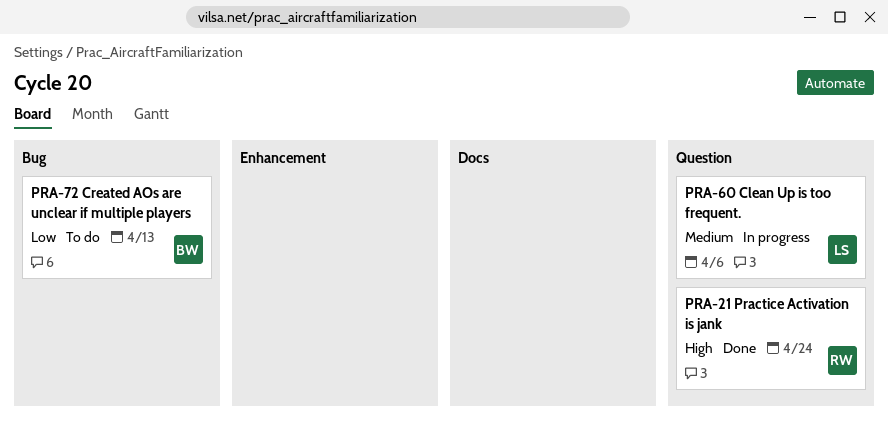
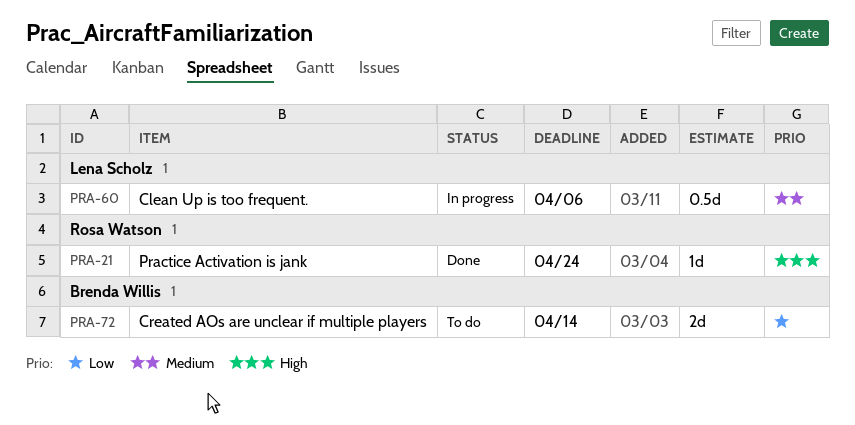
PRA-72, due: Apr 13 -> Apr 14

